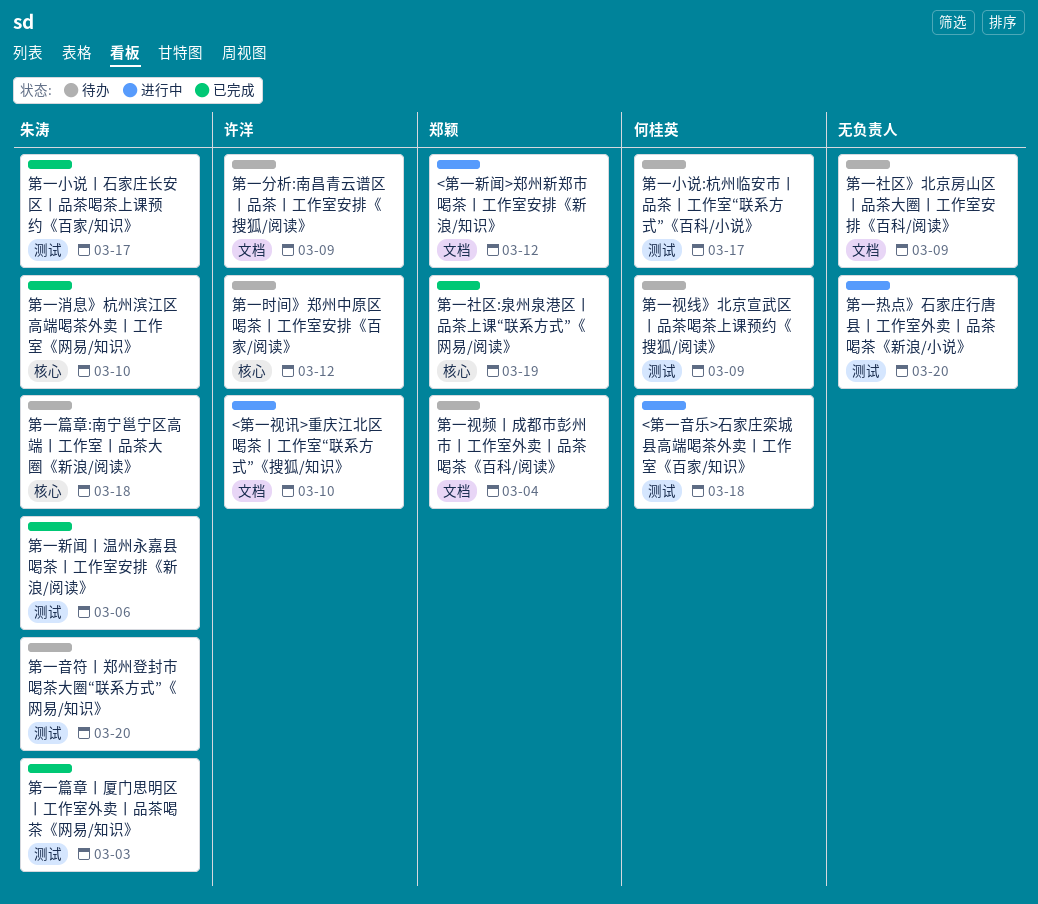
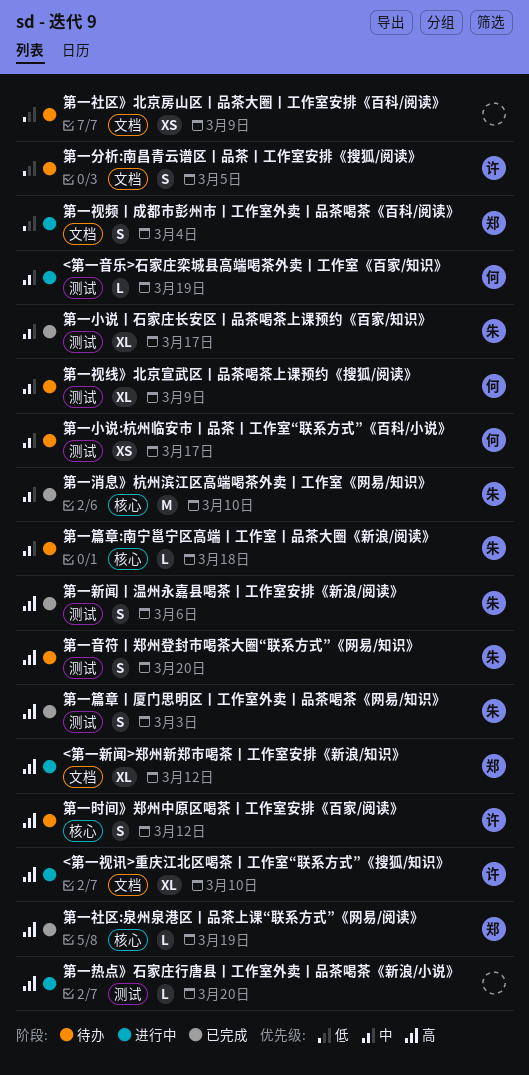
<第一音乐>石家庄栾城县高端喝茶外卖丨工作室《百家/知识》, due: Mar 18 -> Mar 19
第一分析:南昌青云谱区丨品茶丨工作室安排《搜狐/阅读》, due: Mar 9 -> Mar 5
第一视频丨成都市彭州市丨工作室外卖丨品茶喝茶《百科/阅读》, status: 待办 -> 进行中

